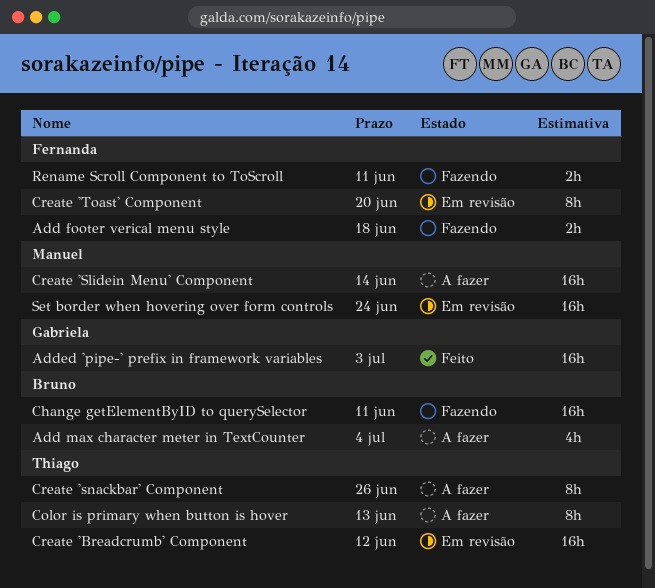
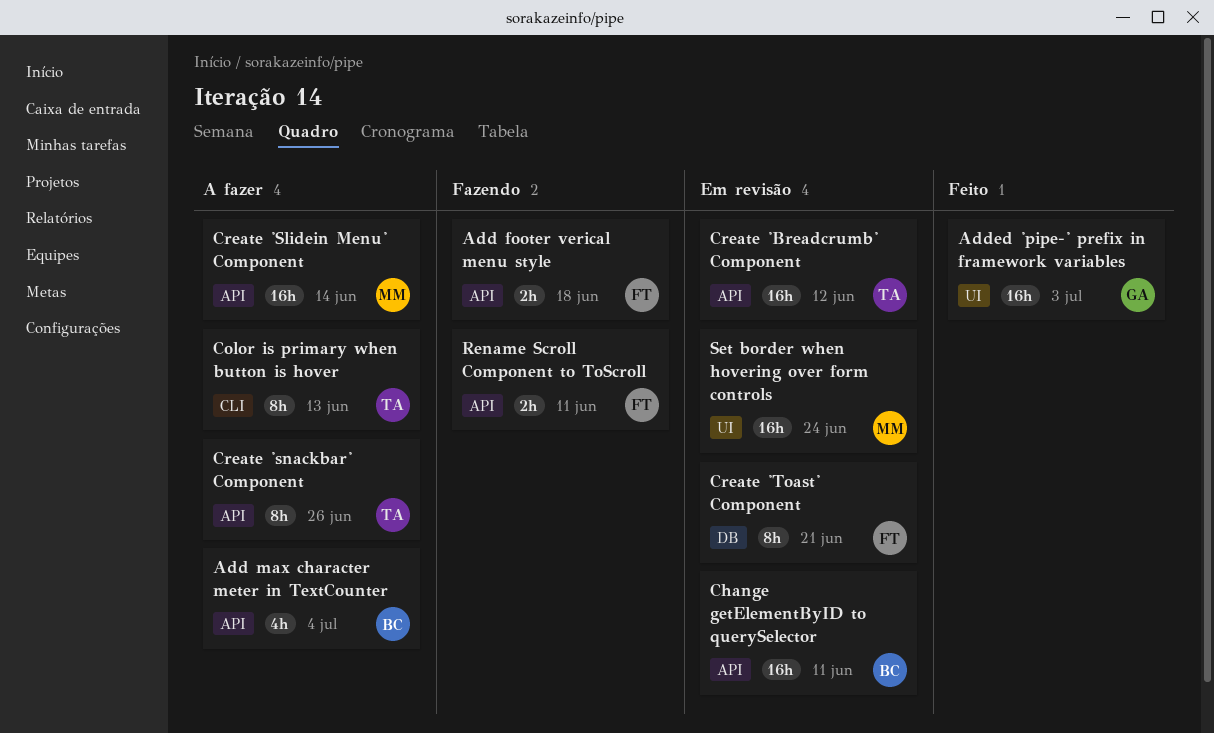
Change getElementByID to querySelector, status: Fazendo -> Em revisão
Create 'Toast' Component, due: Jun 20 -> Jun 21

